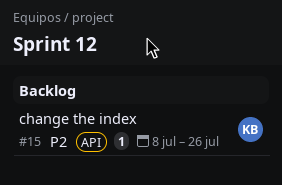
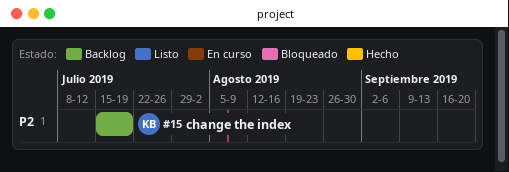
#15, start: Jul 8 -> Jul 15
#15, due: Jul 26 -> Jul 19

